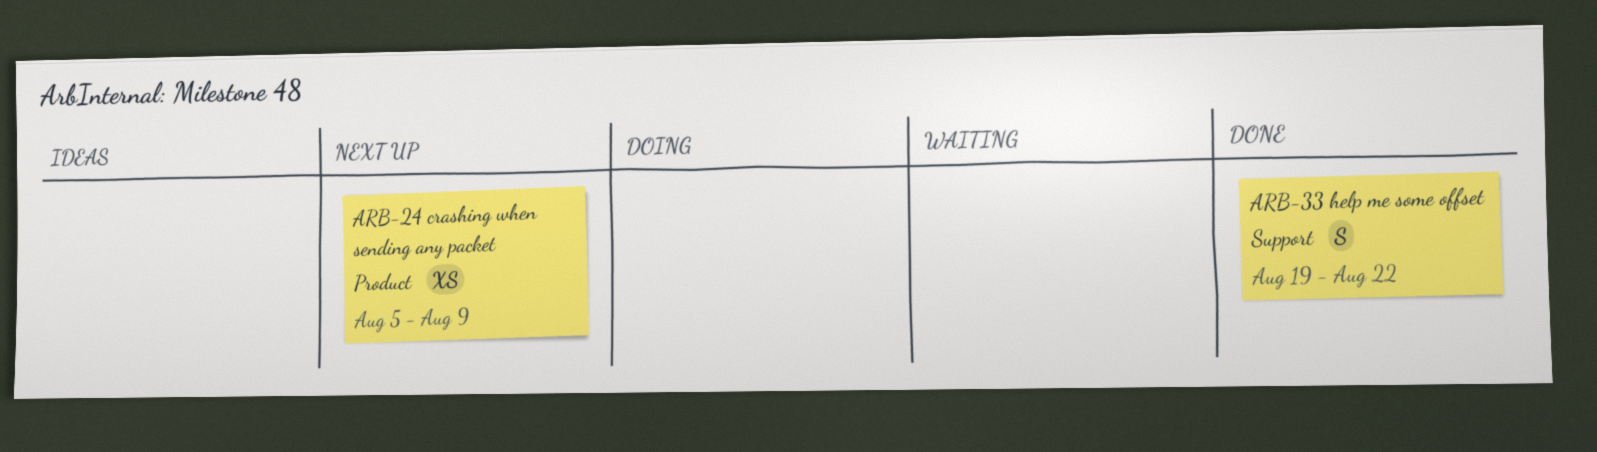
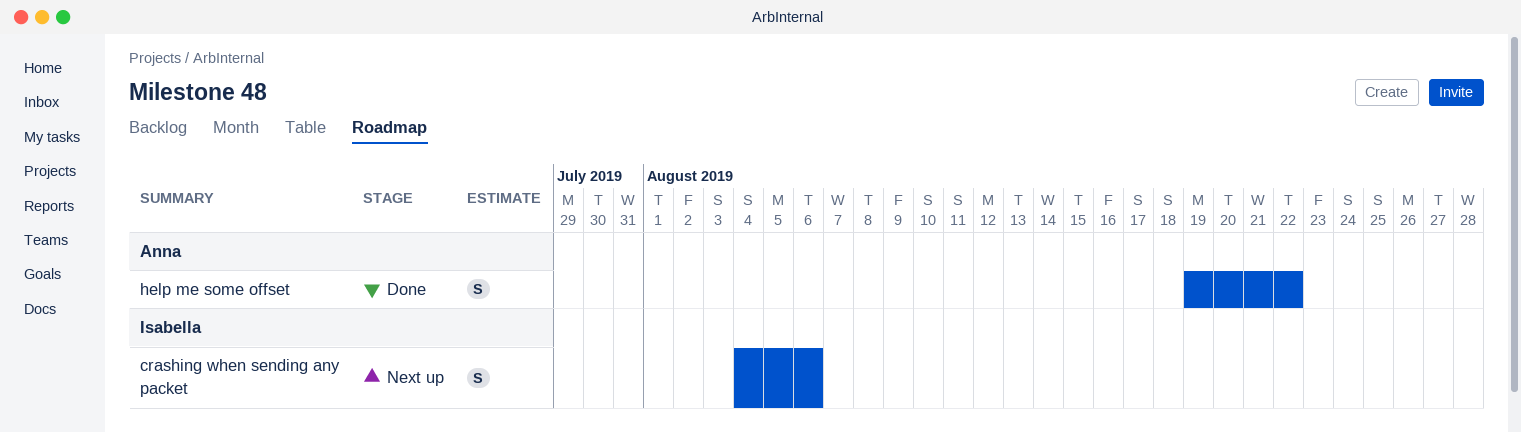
crashing when sending any packet, estimate: XS -> S
crashing when sending any packet, start: Aug 5 -> Aug 4
crashing when sending any packet, due: Aug 9 -> Aug 6

